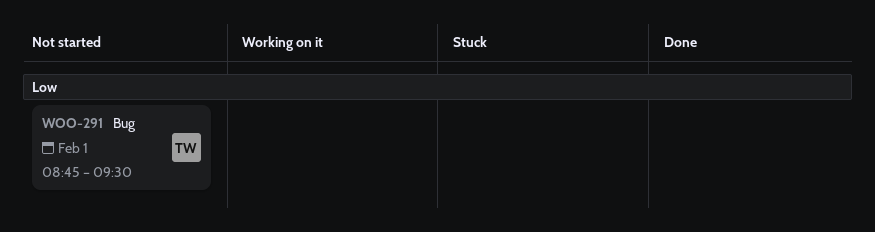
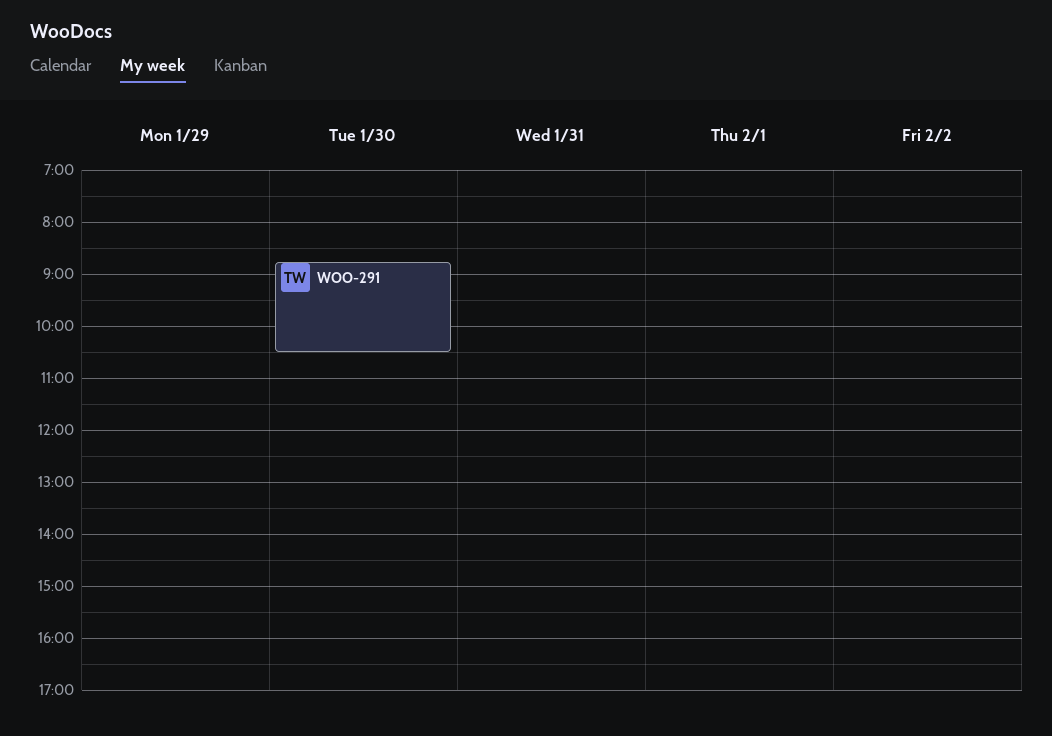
WOO-291, day: Feb 1 -> Jan 30
WOO-291, ends: 09:30 -> 10:30

